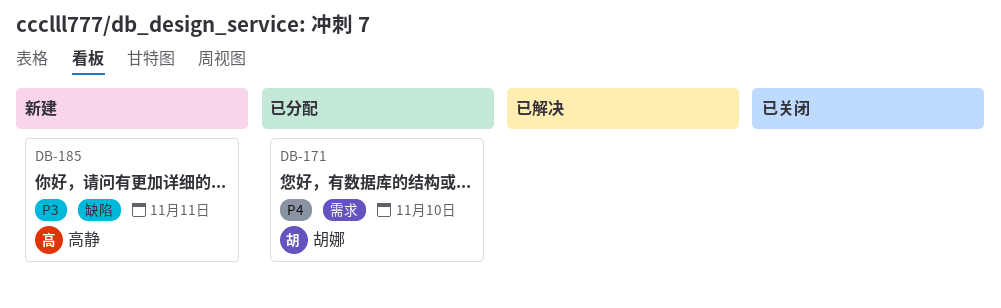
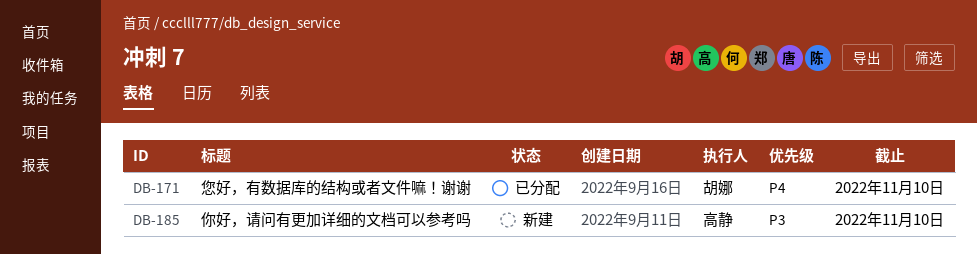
DB-185, due: Nov 11 -> Nov 10

